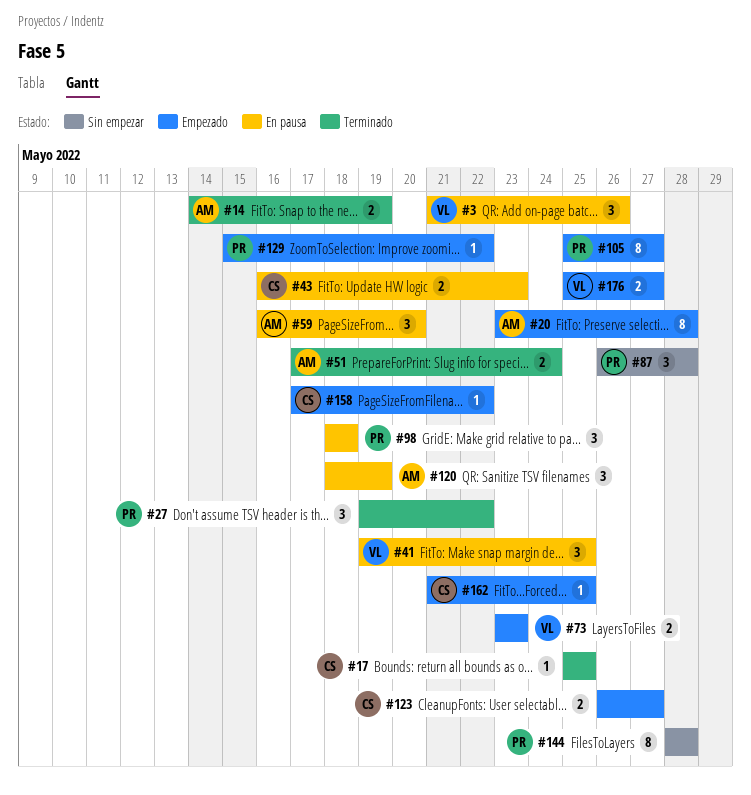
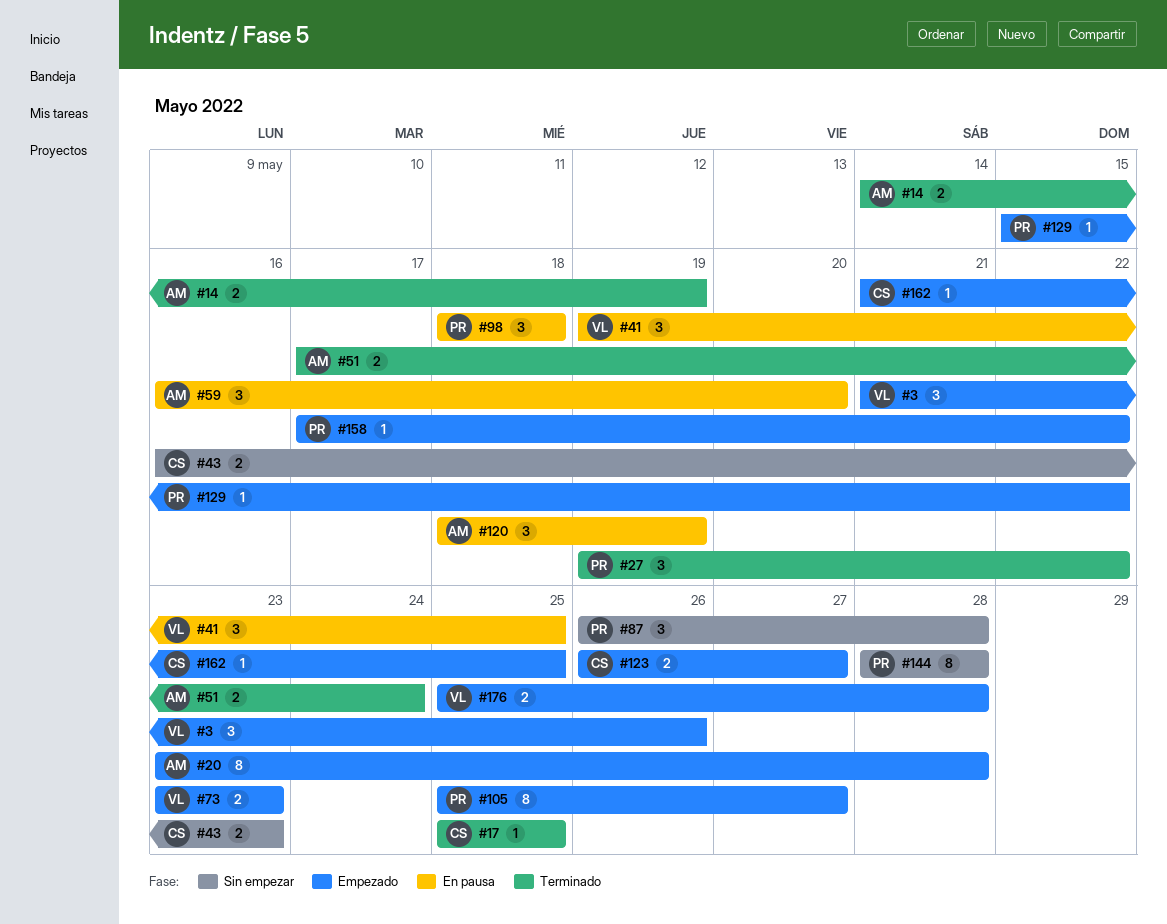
#3, status: En pausa -> Empezado
#43, status: En pausa -> Sin empezar
#158, owner: CS -> PR
#176, due: May 27 -> May 28

